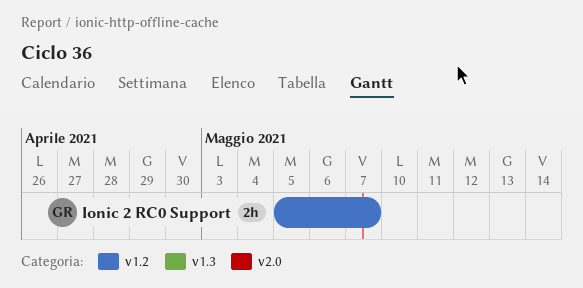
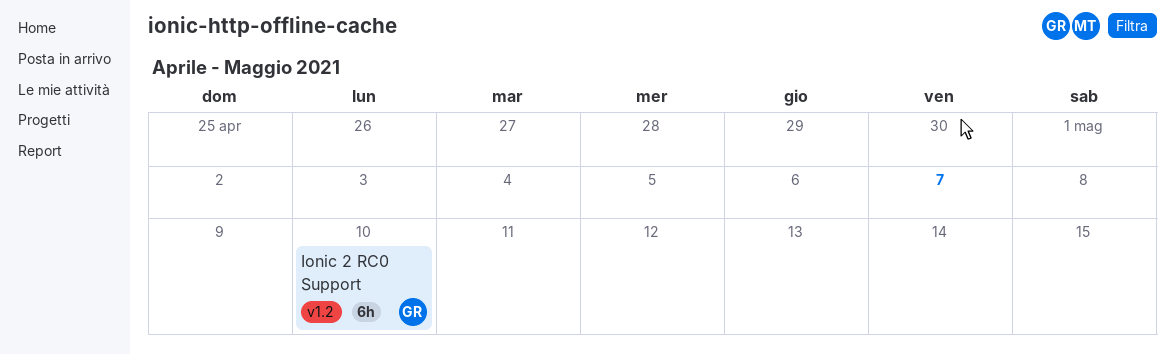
Ionic 2 RC0 Support, estimate: 2h -> 6h
Ionic 2 RC0 Support, due: May 7 -> May 10

